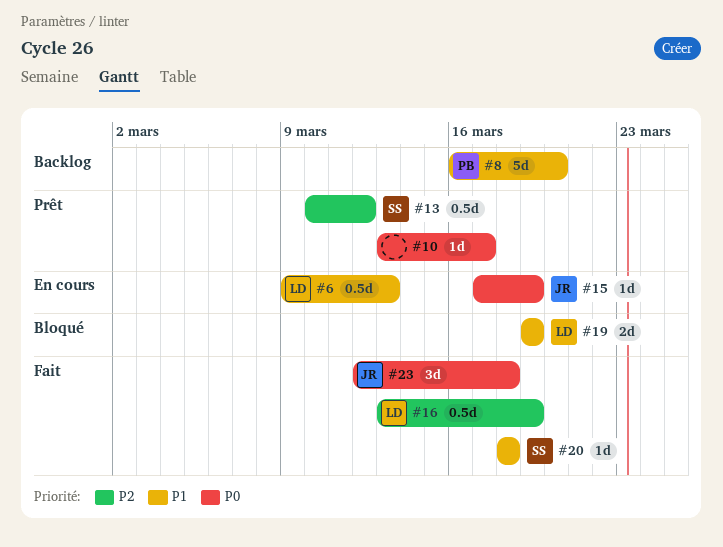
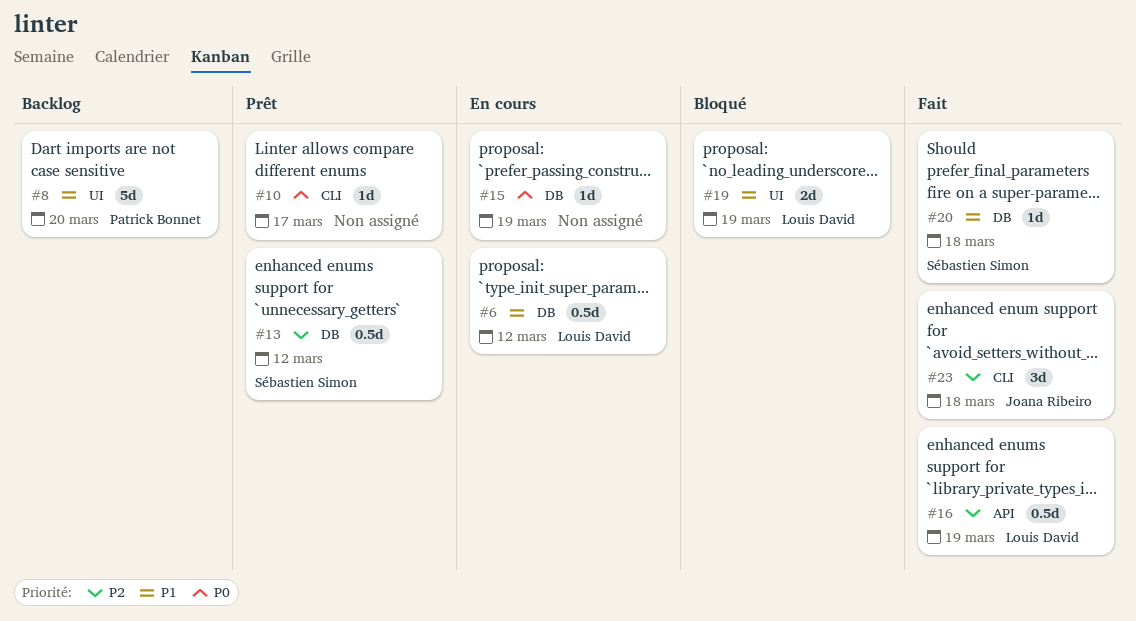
#6, due: Mar 13 -> Mar 12
#15, owner: Joana Ribeiro -> none
#23, priority: P0 -> P2

